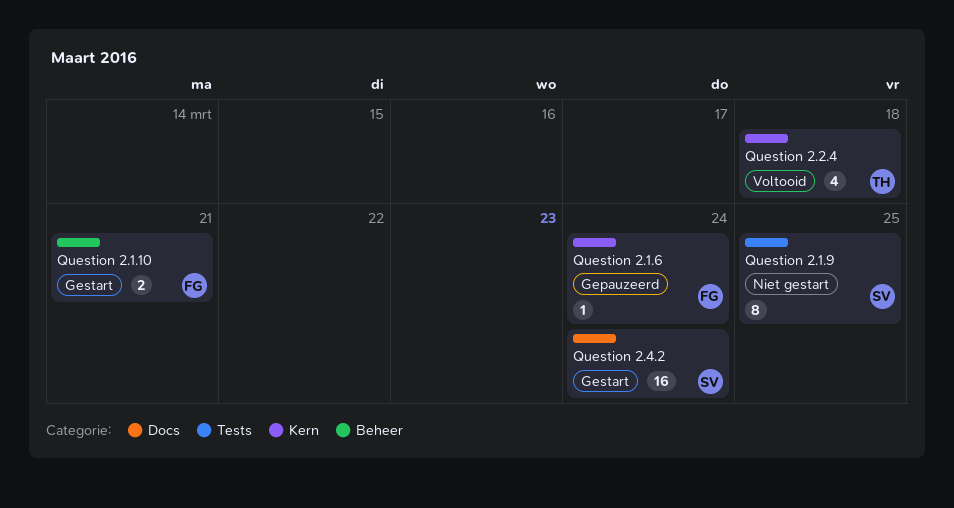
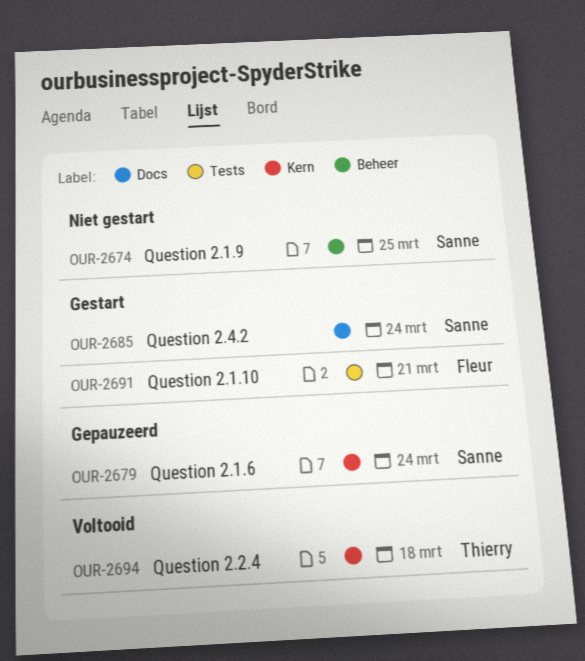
Question 2.1.10, label: Beheer -> Tests
Question 2.1.6, owner: Fleur -> Sanne
Question 2.1.9, label: Tests -> Beheer

